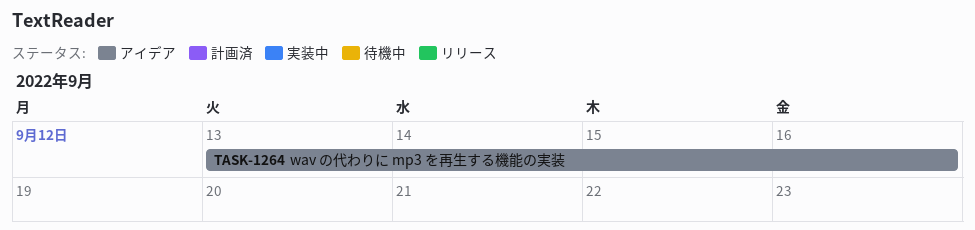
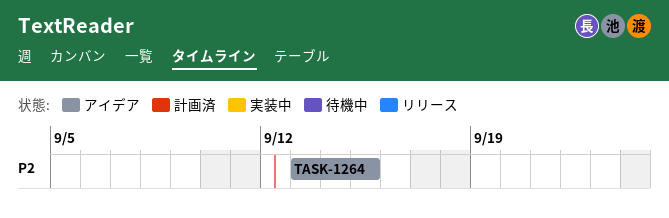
TASK-1264, due: Sep 16 -> Sep 15

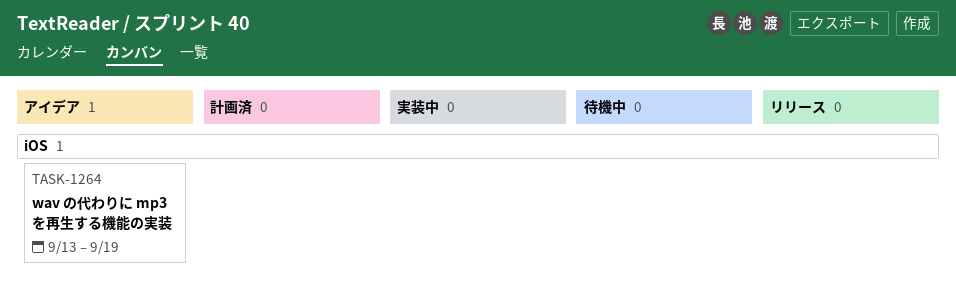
TASK-1264, due: Sep 15 -> Sep 19

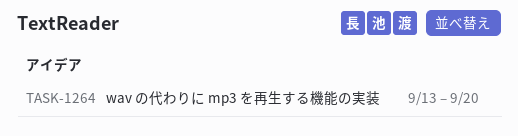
TASK-1264, due: Sep 19 -> Sep 20

